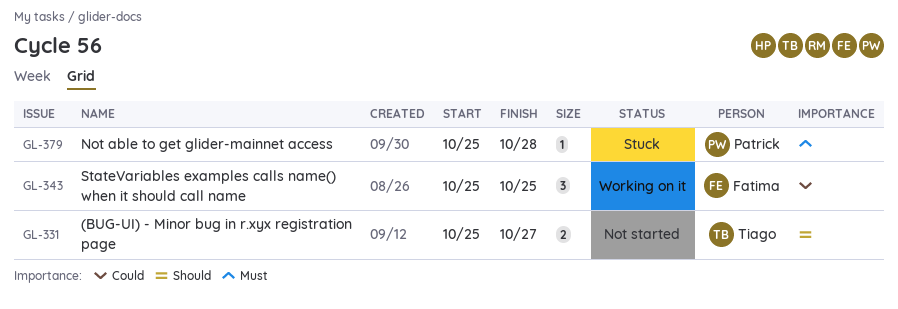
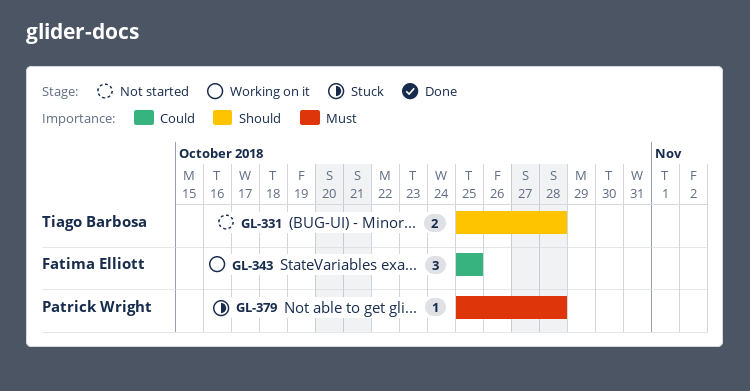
GL-331, due: Oct 27 -> Oct 28

